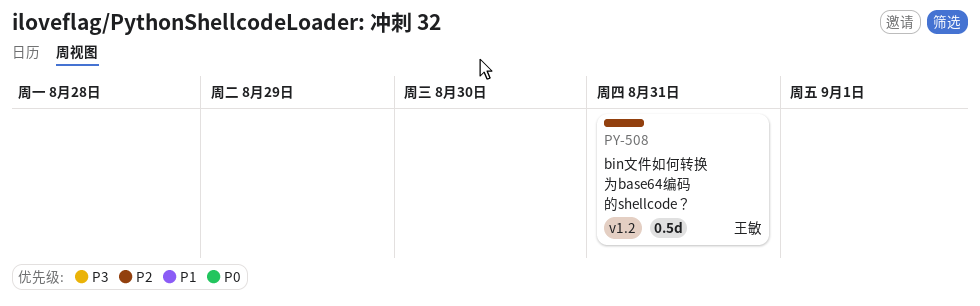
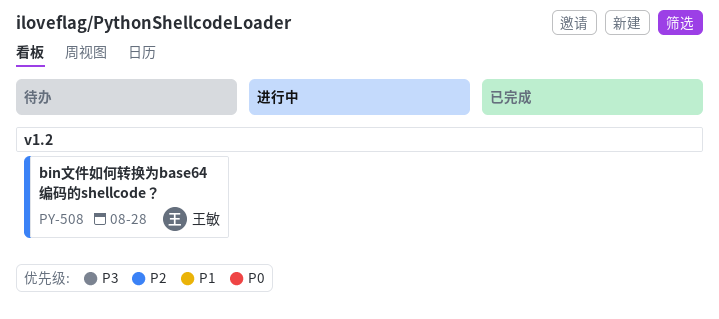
PY-508, due: Aug 31 -> Aug 28

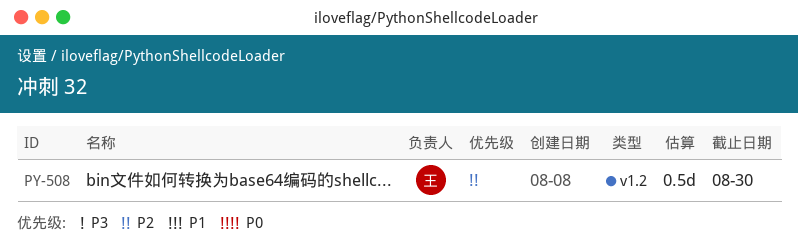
PY-508, due: Aug 28 -> Aug 30

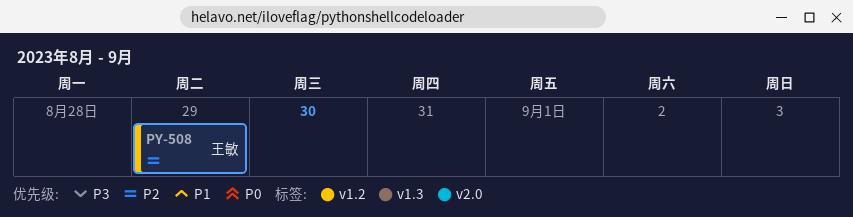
PY-508, due: Aug 30 -> Aug 29

